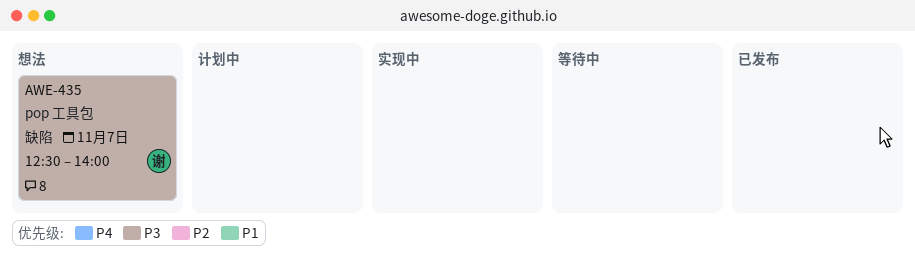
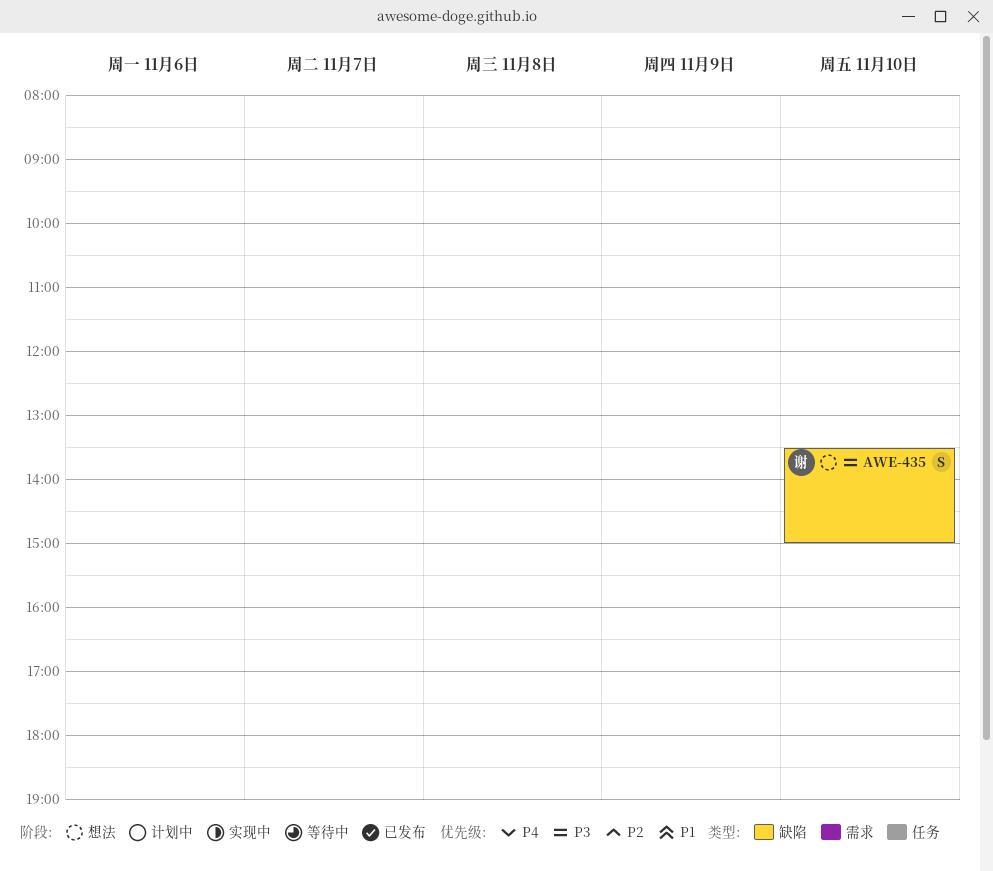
AWE-435, day: Nov 7 -> Nov 10
AWE-435, begins: 12:30 -> 13:30
AWE-435, ends: 14:00 -> 15:00

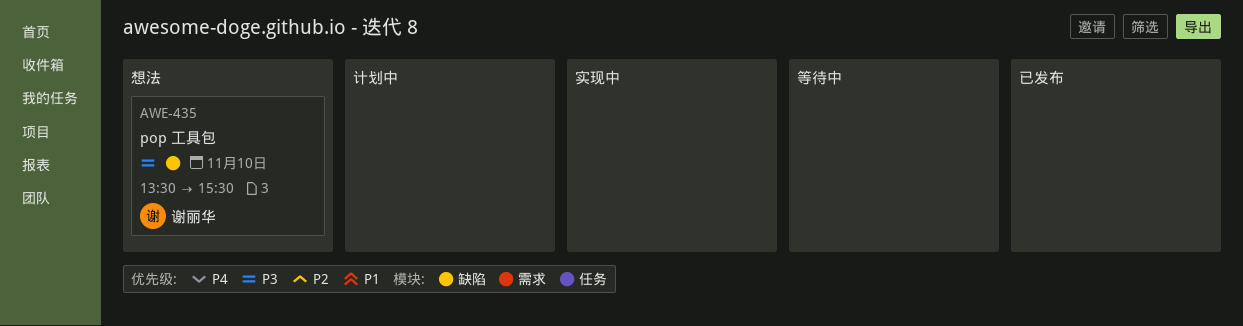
AWE-435, ends: 15:00 -> 15:30

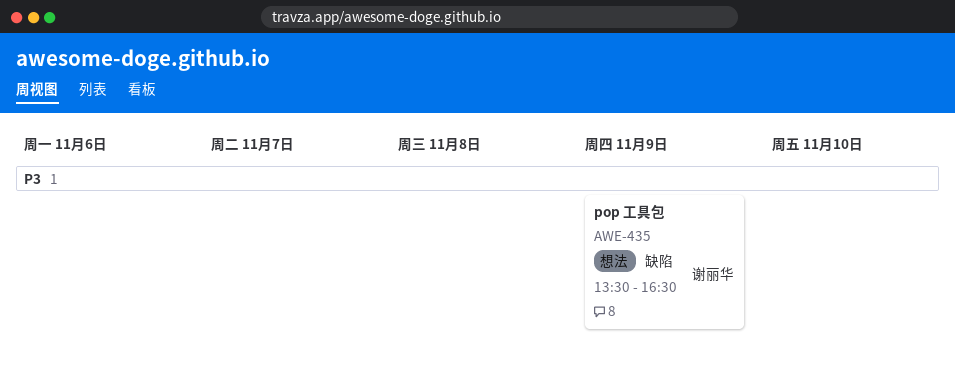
AWE-435, day: Nov 10 -> Nov 9
AWE-435, ends: 15:30 -> 16:30

